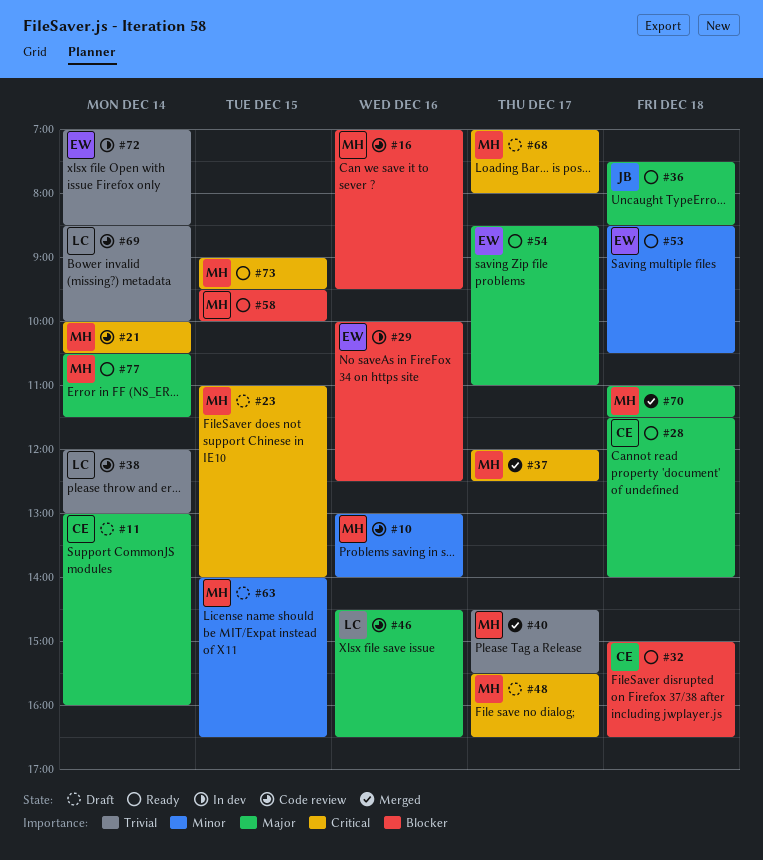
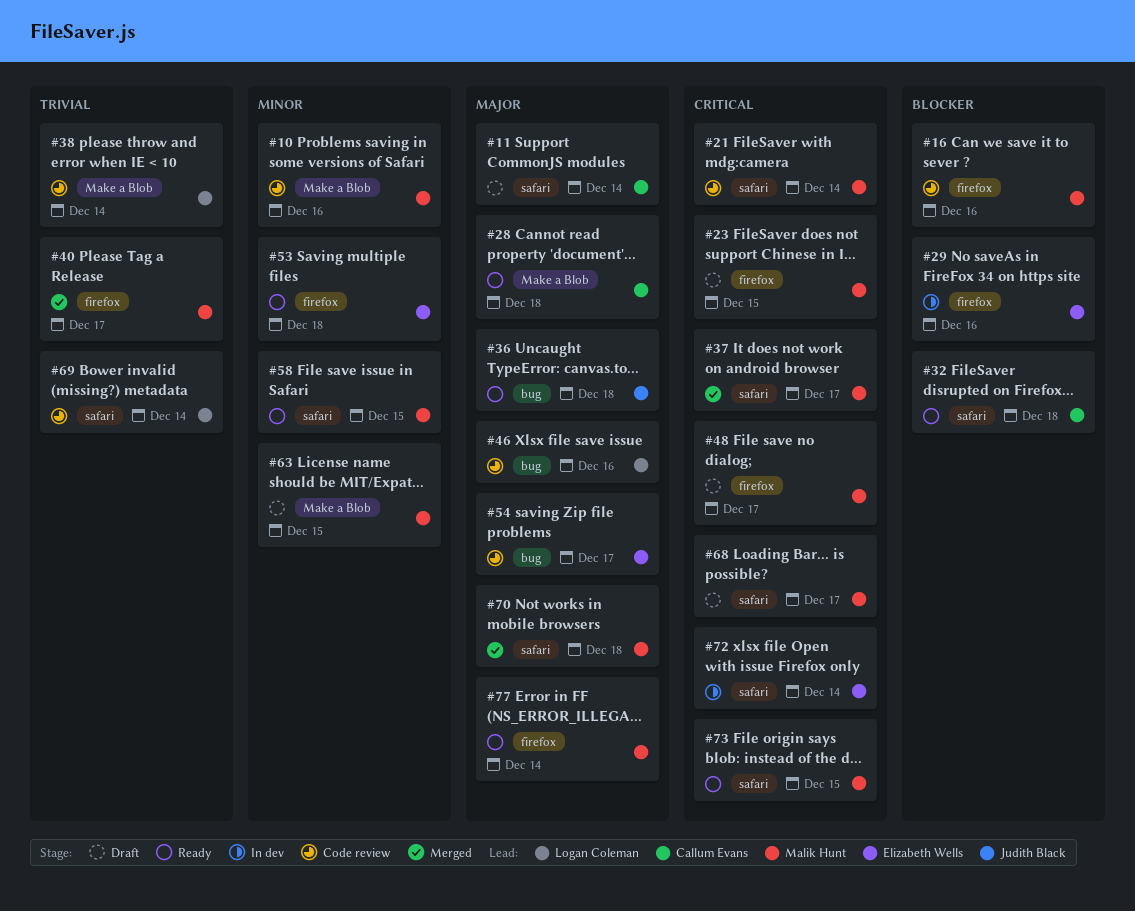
#54, status: Ready -> Code review
#58, priority: Blocker -> Minor
#72, priority: Trivial -> Critical

